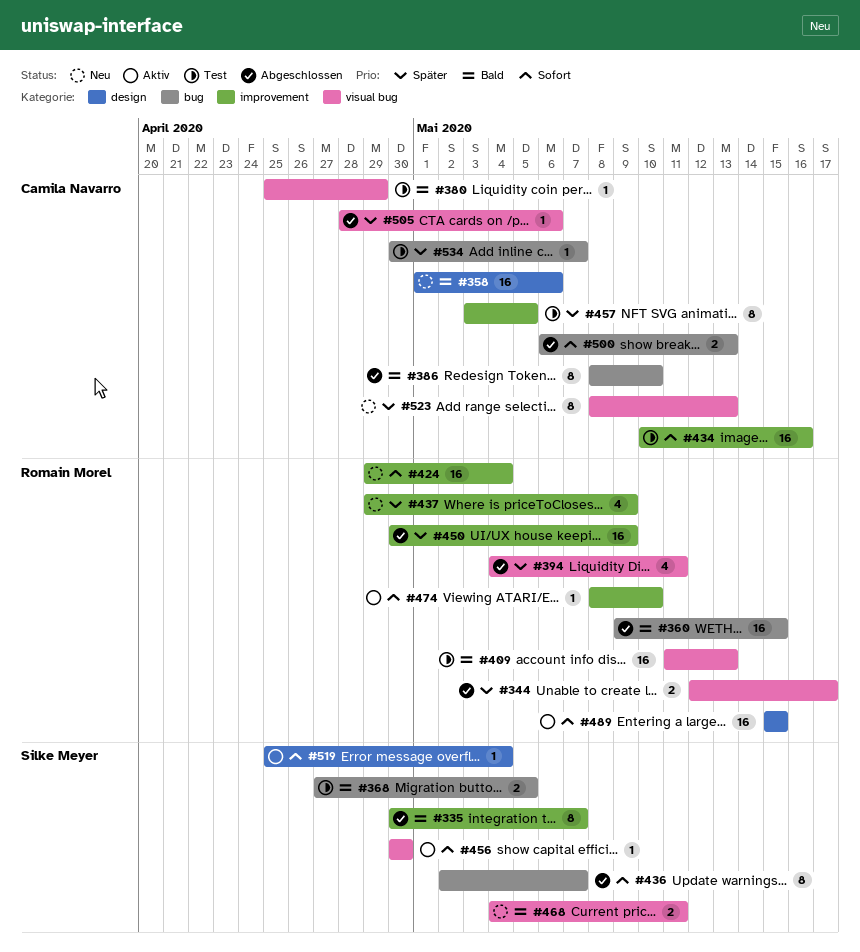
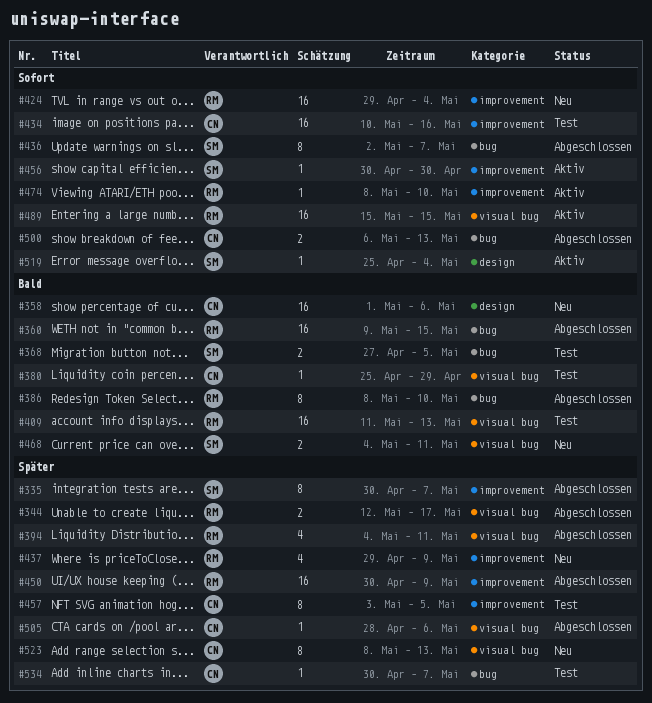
#335, priority: Bald -> Später
#386, owner: Camila Navarro -> Romain Morel
#456, label: visual bug -> improvement
#489, label: design -> visual bug

